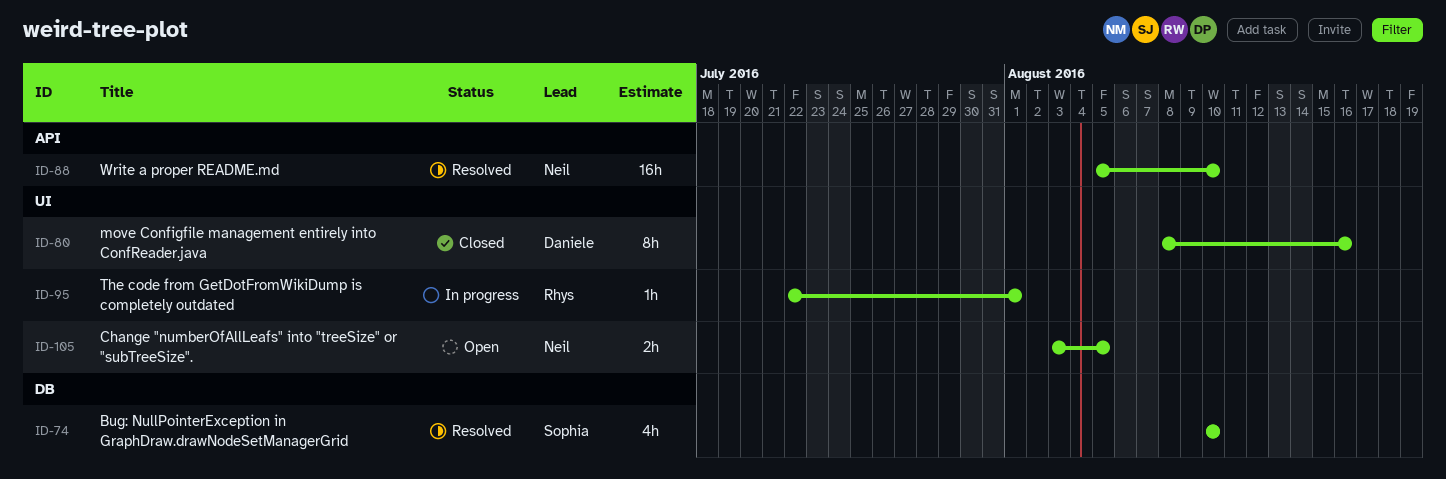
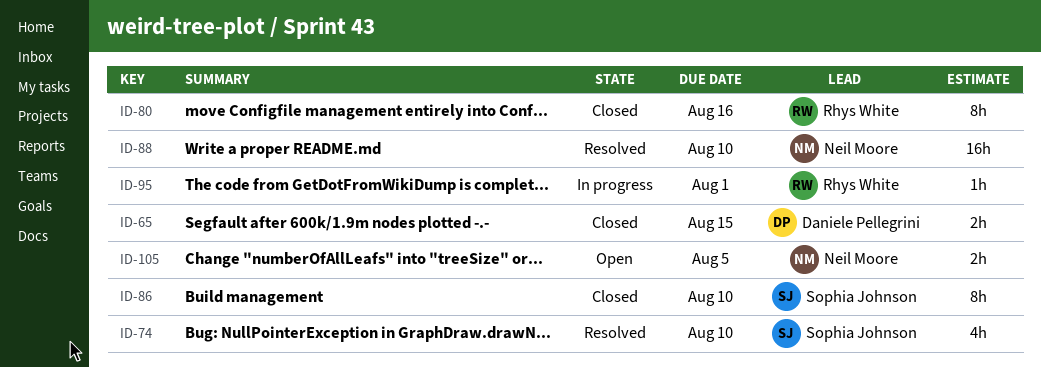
ID-65: none -> present
ID-80, owner: Daniele Pellegrini -> Rhys White
ID-86: none -> present

